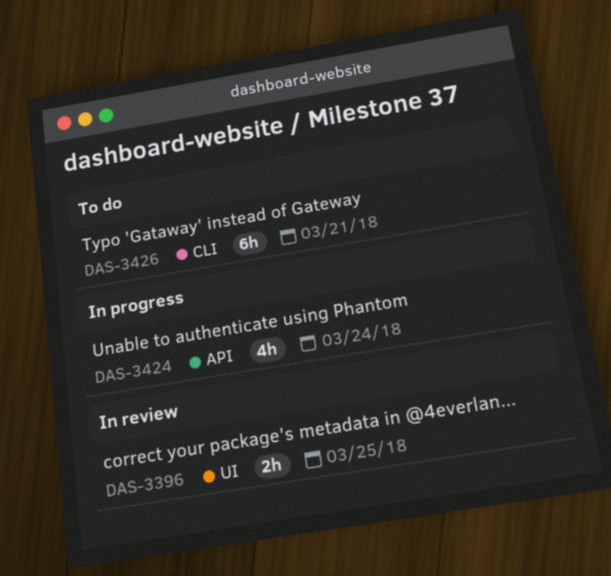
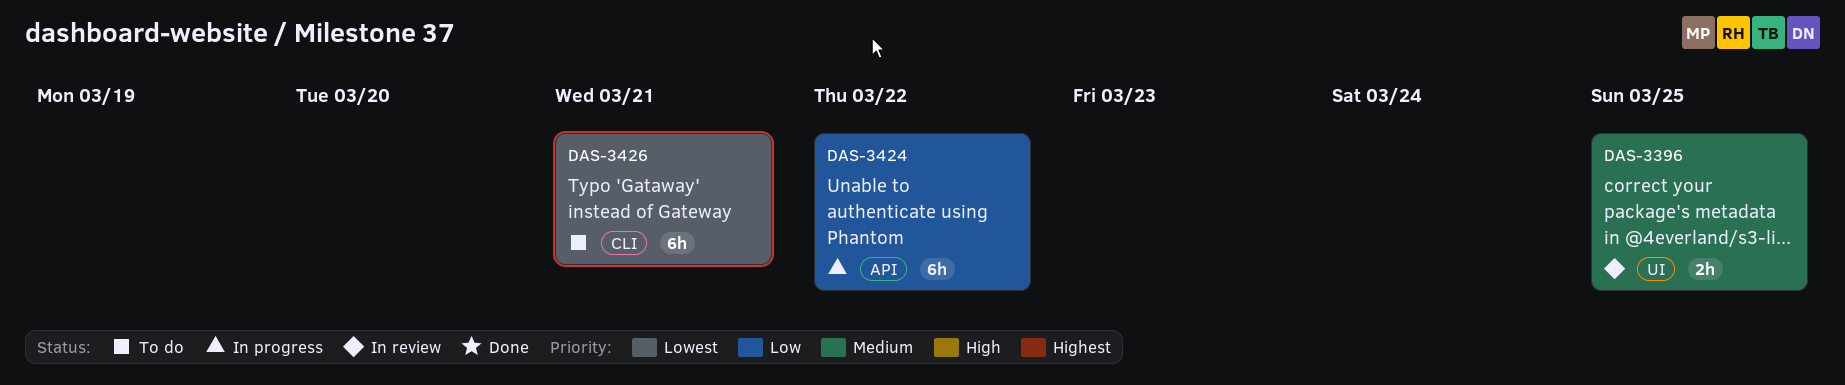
DAS-3424, estimate: 4h -> 6h
DAS-3424, due: Mar 24 -> Mar 22

